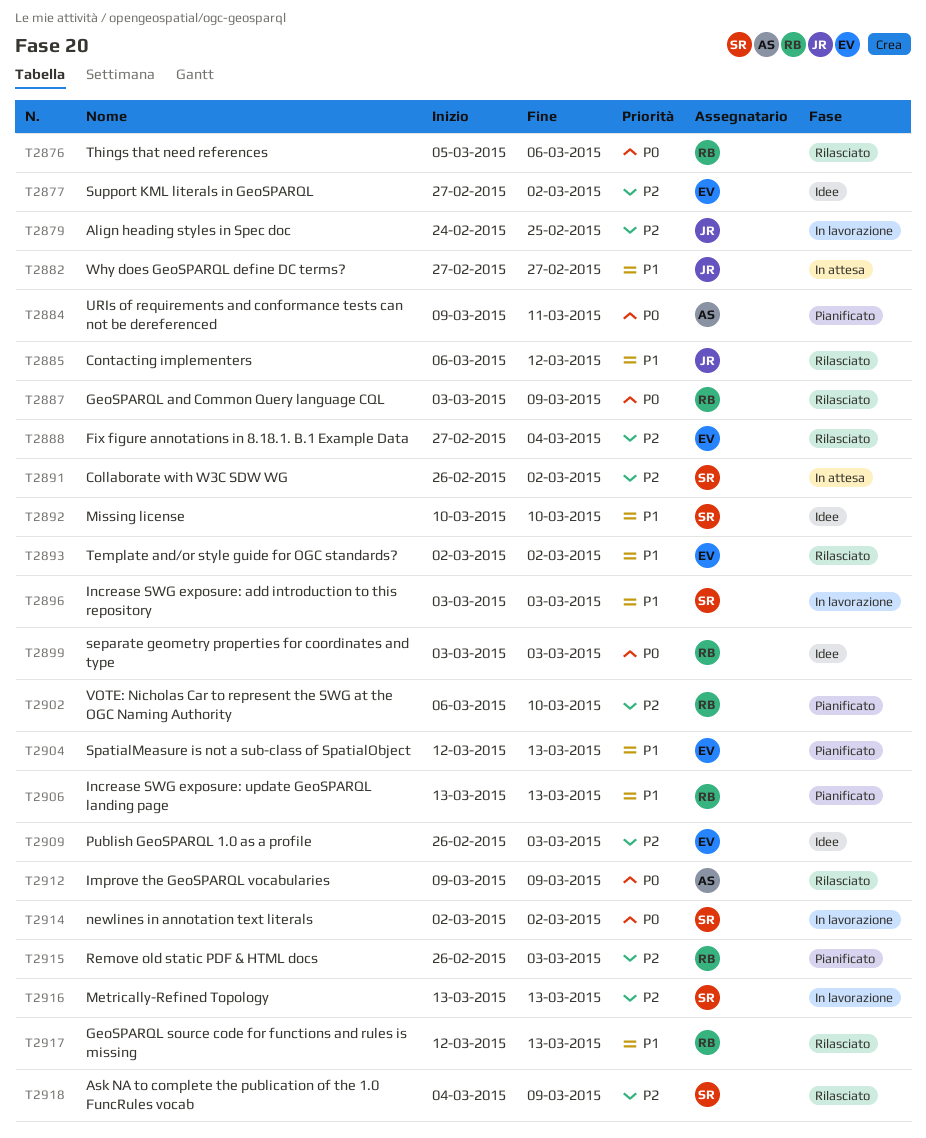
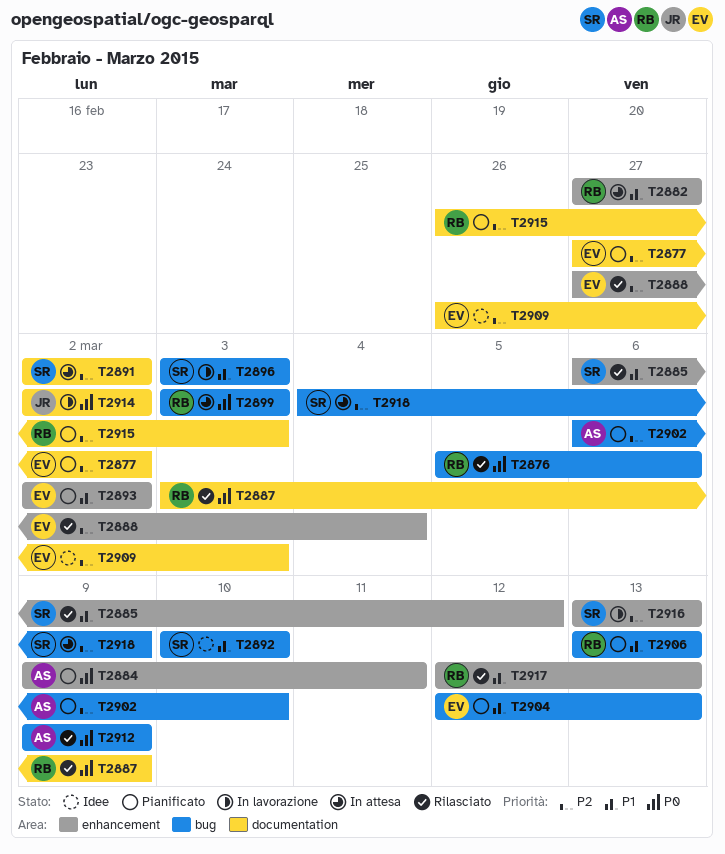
T2877, status: Idee -> Pianificato
T2879: present -> none
T2882, owner: JR -> RB
T2885, owner: JR -> SR
T2891, start: Feb 26 -> Mar 2
T2893, status: Rilasciato -> Pianificato
T2899, status: Idee -> In attesa
T2902, owner: RB -> AS
T2914, owner: SR -> JR
T2918, status: Rilasciato -> In attesa

